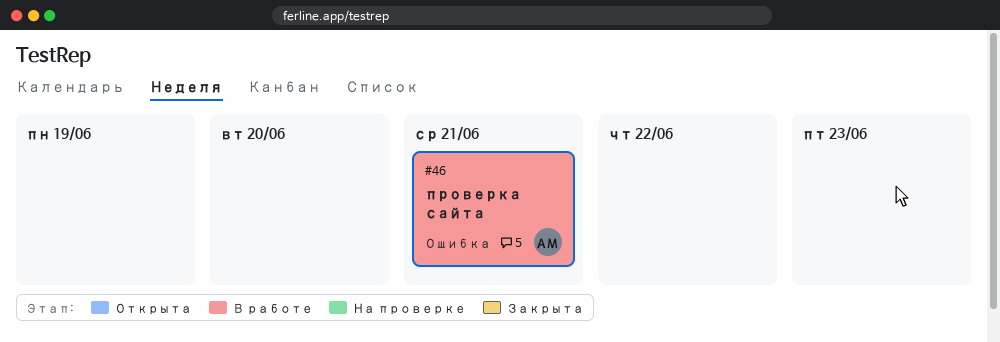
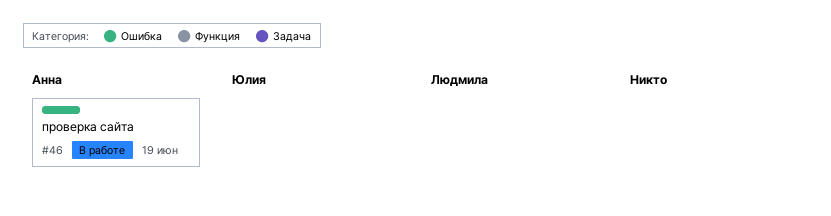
#46, due: Jun 21 -> Jun 19

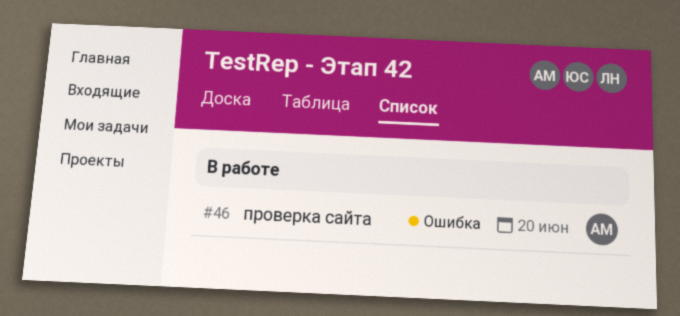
#46, due: Jun 19 -> Jun 20

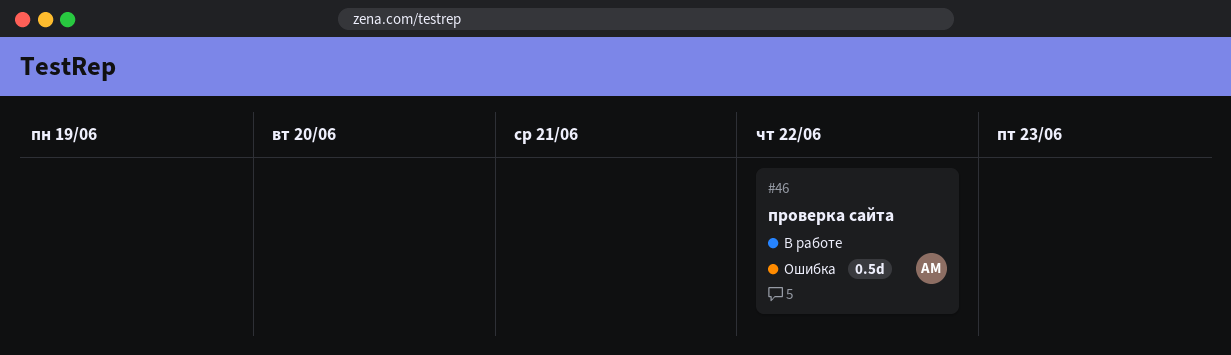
#46, due: Jun 20 -> Jun 22

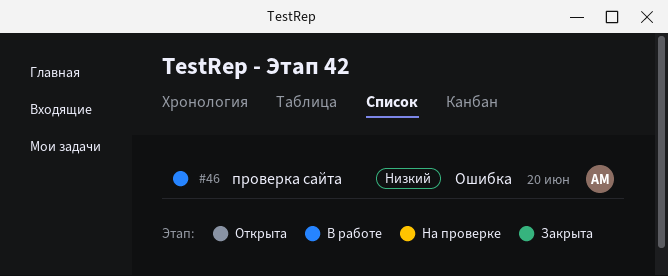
#46, due: Jun 22 -> Jun 20

